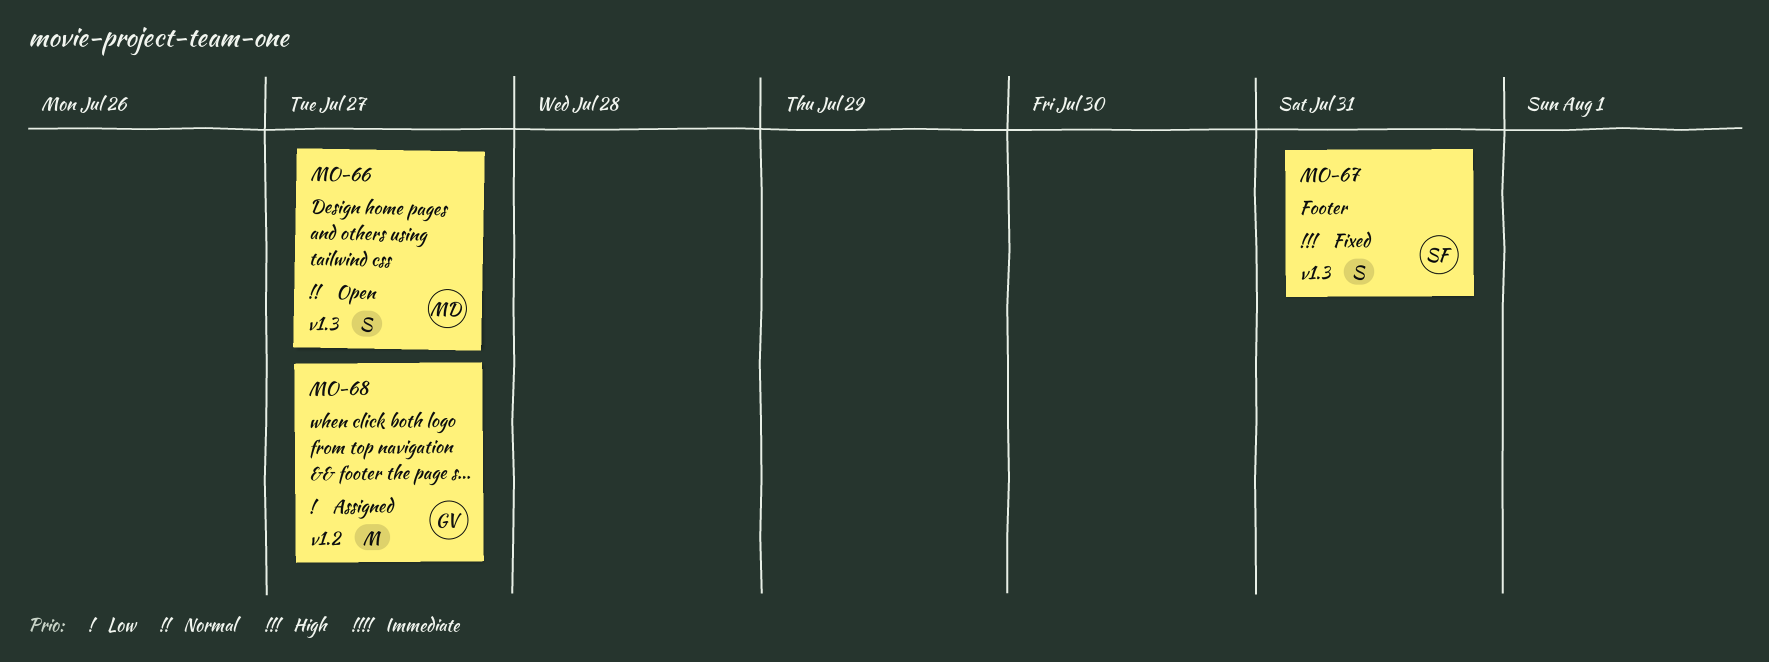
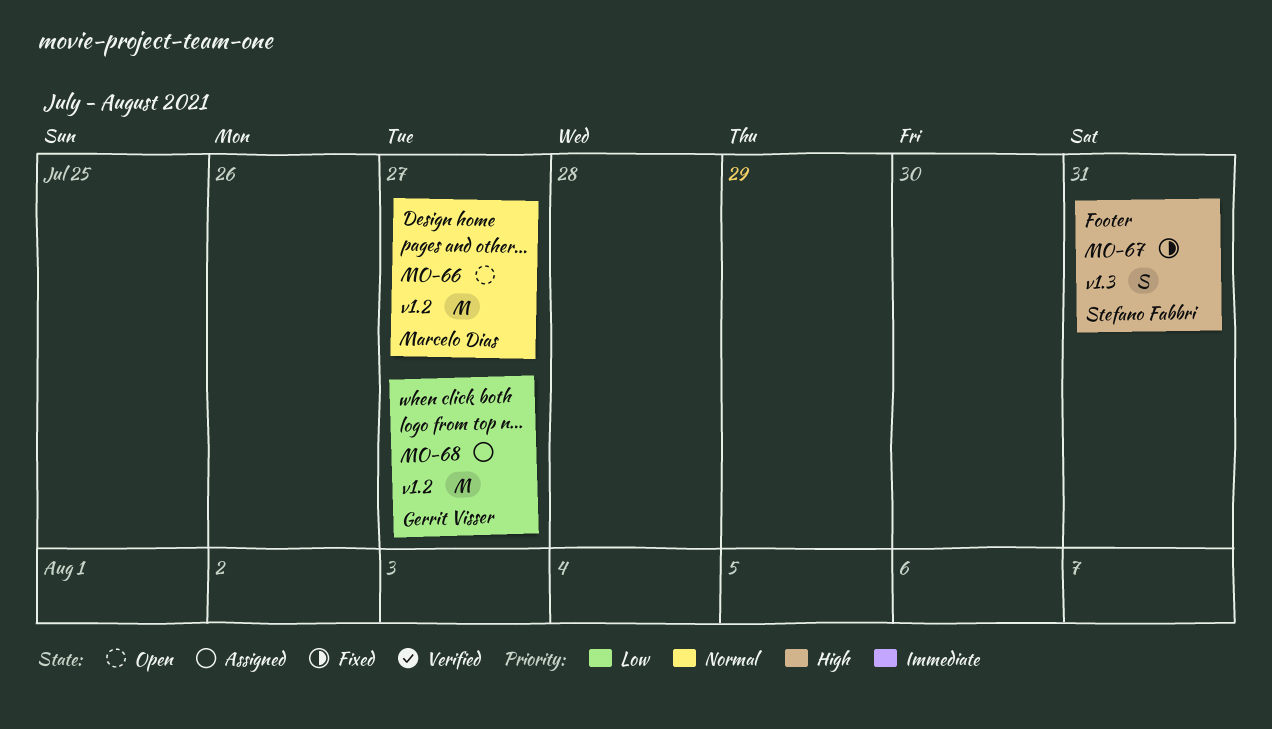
MO-66, label: v1.3 -> v1.2
MO-66, estimate: S -> M

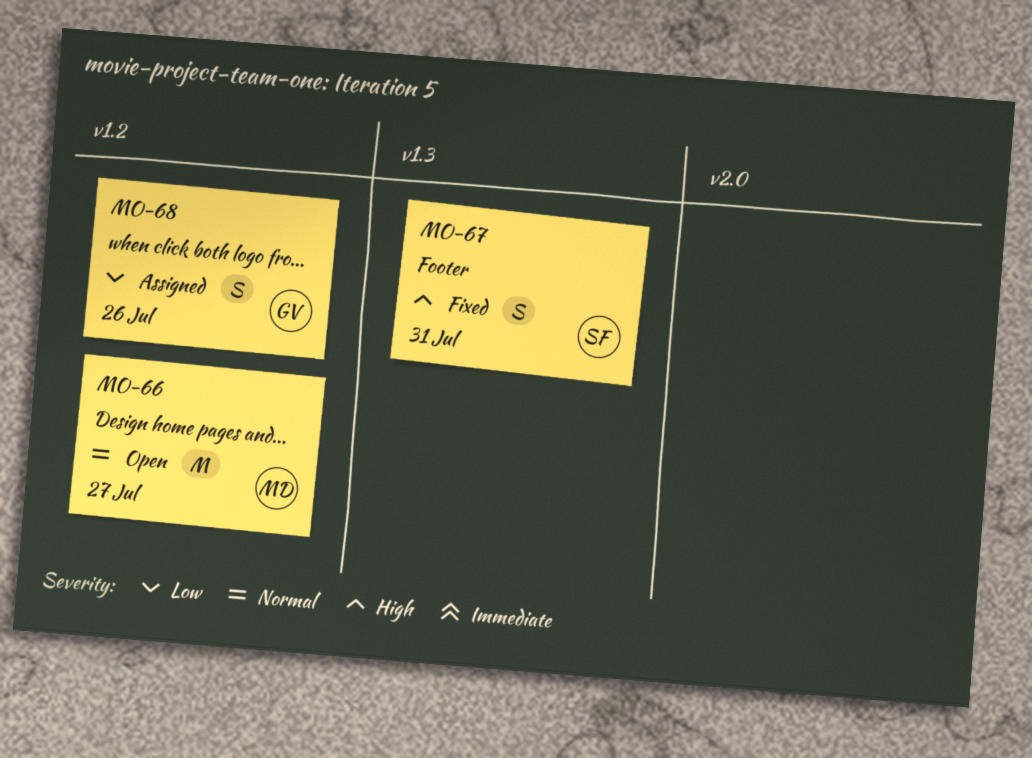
MO-68, estimate: M -> S
MO-68, due: Jul 27 -> Jul 26

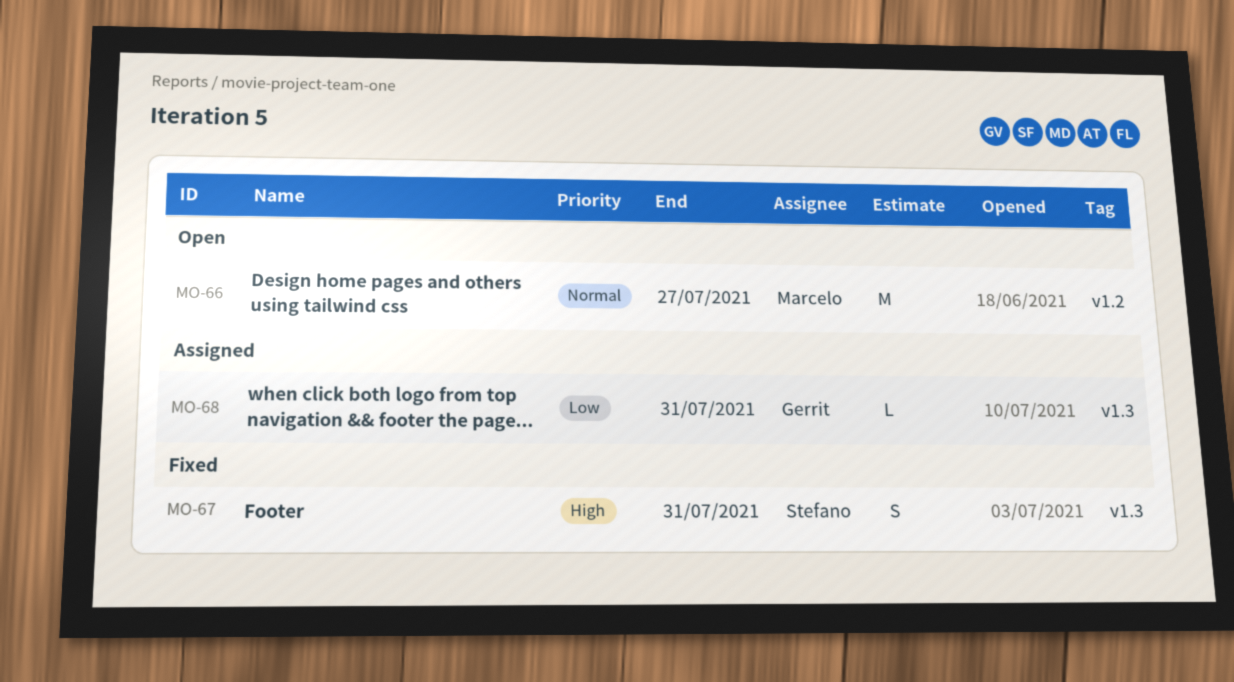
MO-68, label: v1.2 -> v1.3
MO-68, estimate: S -> L
MO-68, due: Jul 26 -> Jul 31

